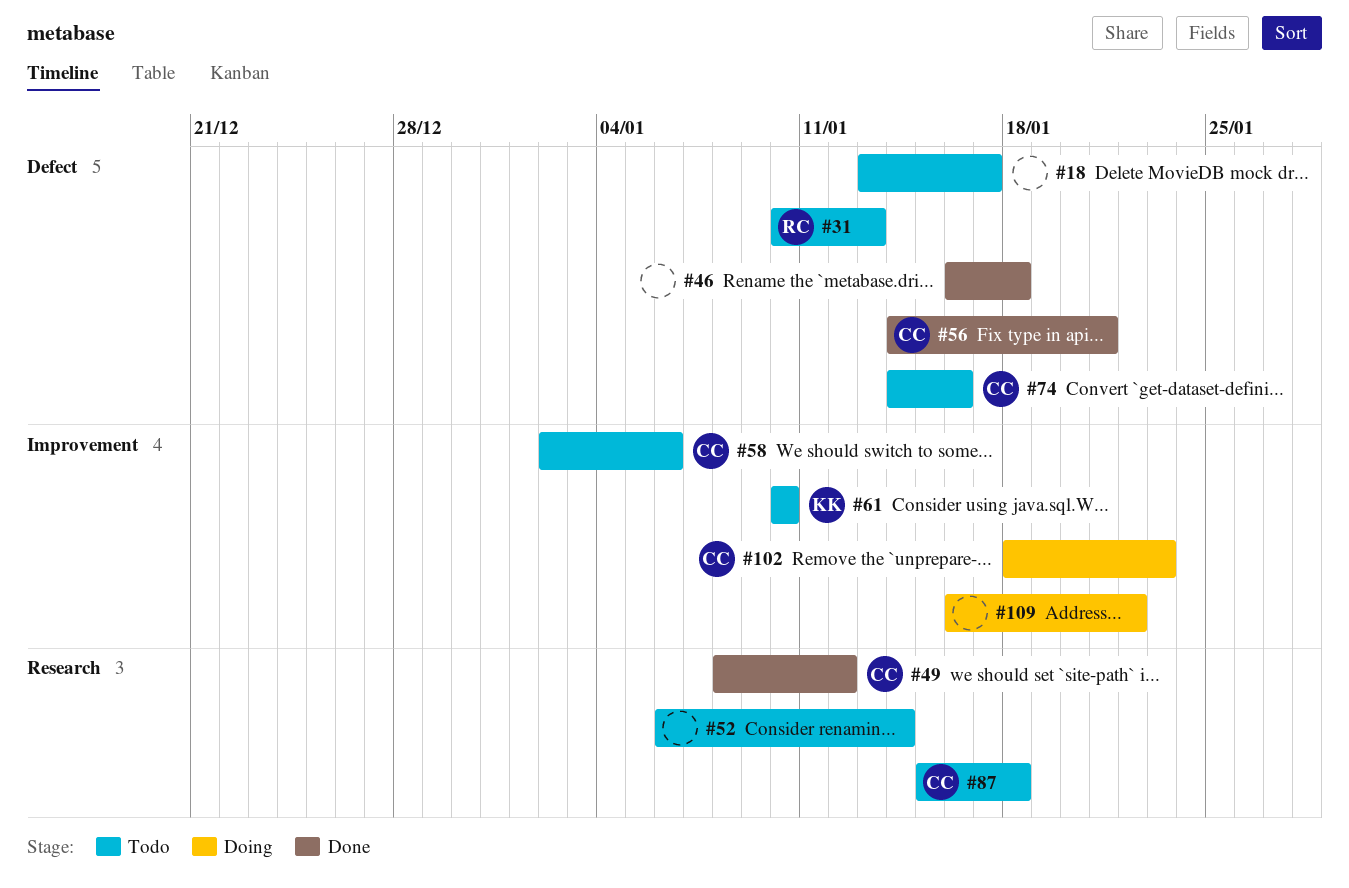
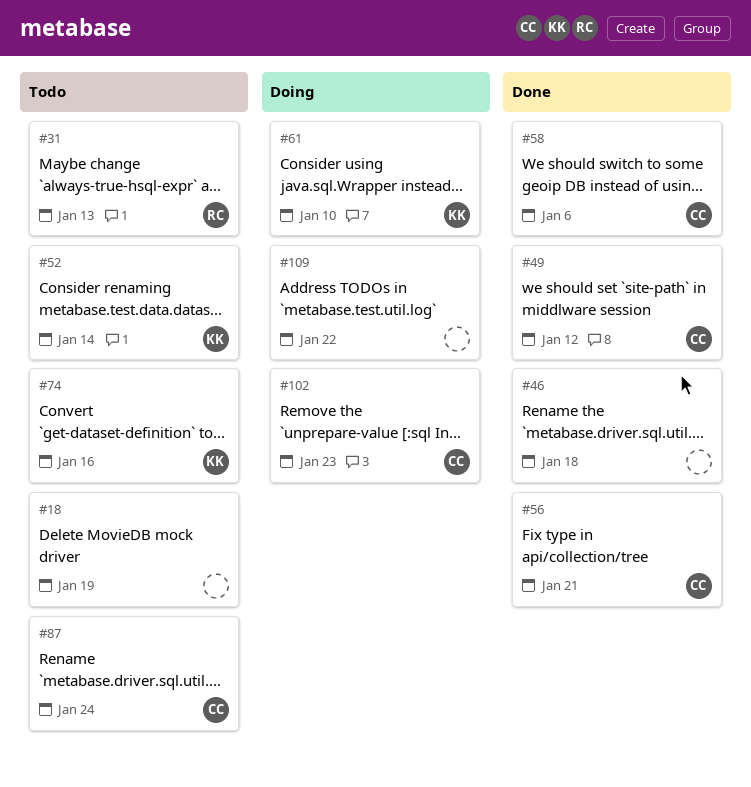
#18, due: Jan 17 -> Jan 19
#52, owner: none -> KK
#58, status: Todo -> Done
#61, status: Todo -> Doing
#74, owner: CC -> KK
#87, due: Jan 18 -> Jan 24

